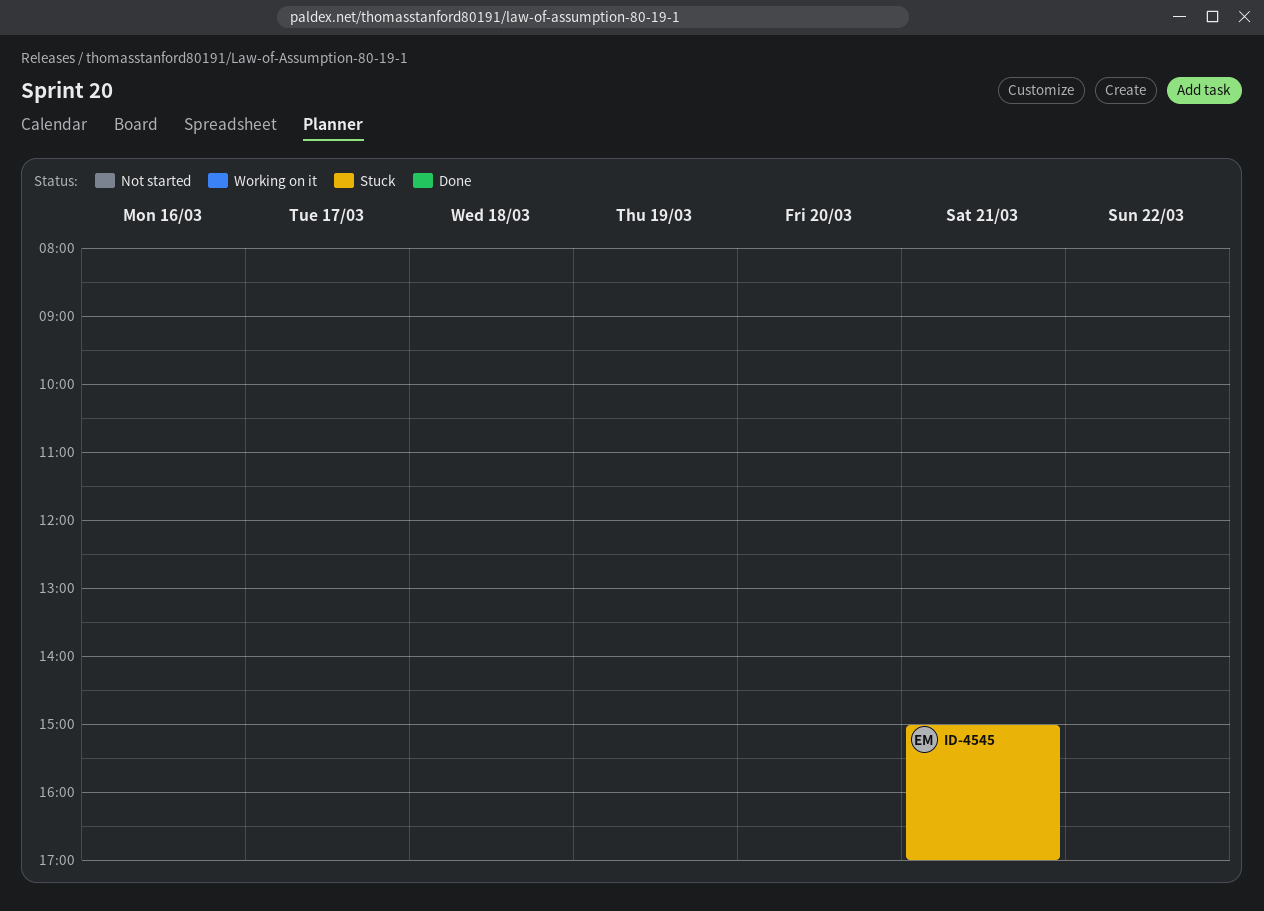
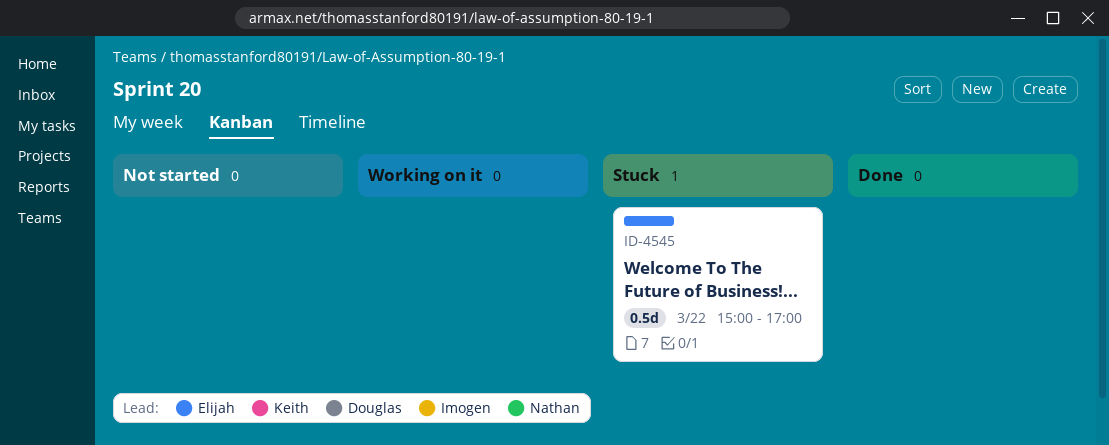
ID-4545, day: Mar 21 -> Mar 22

